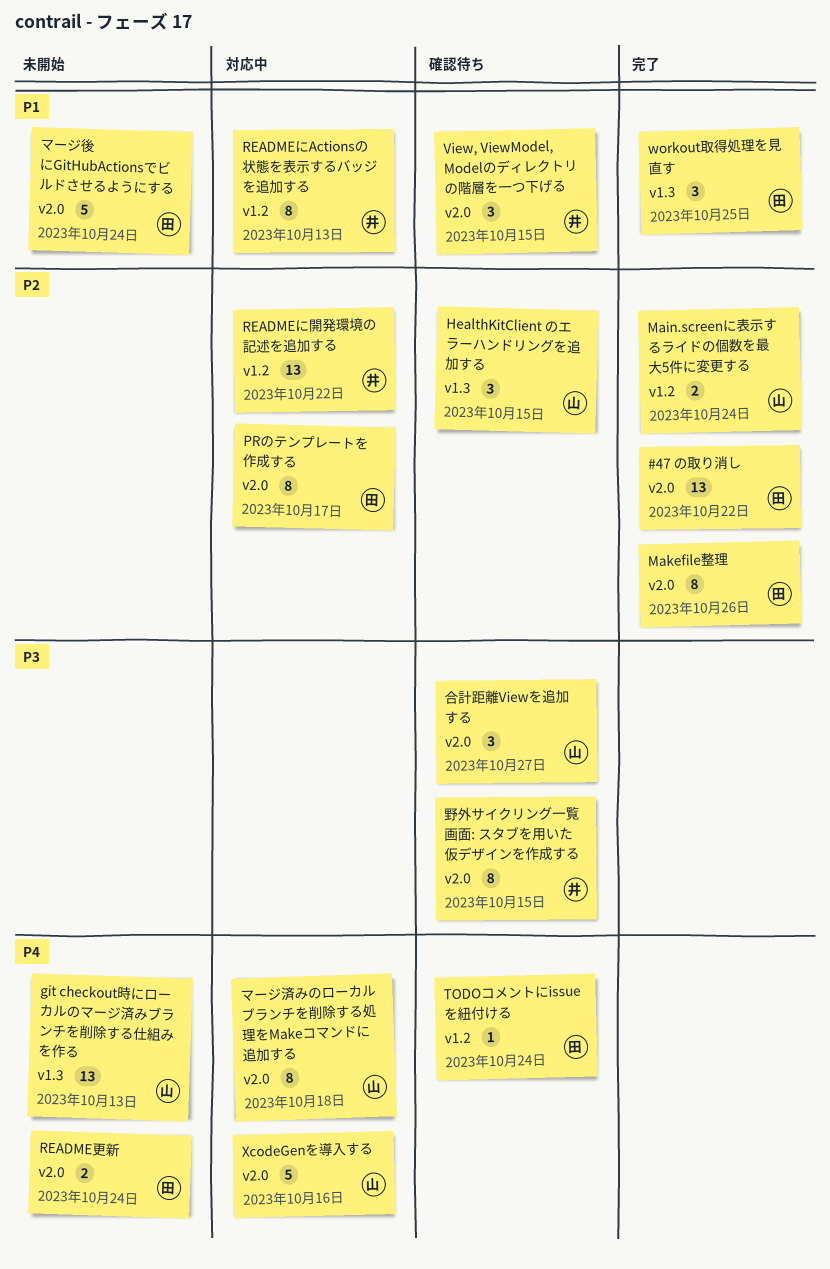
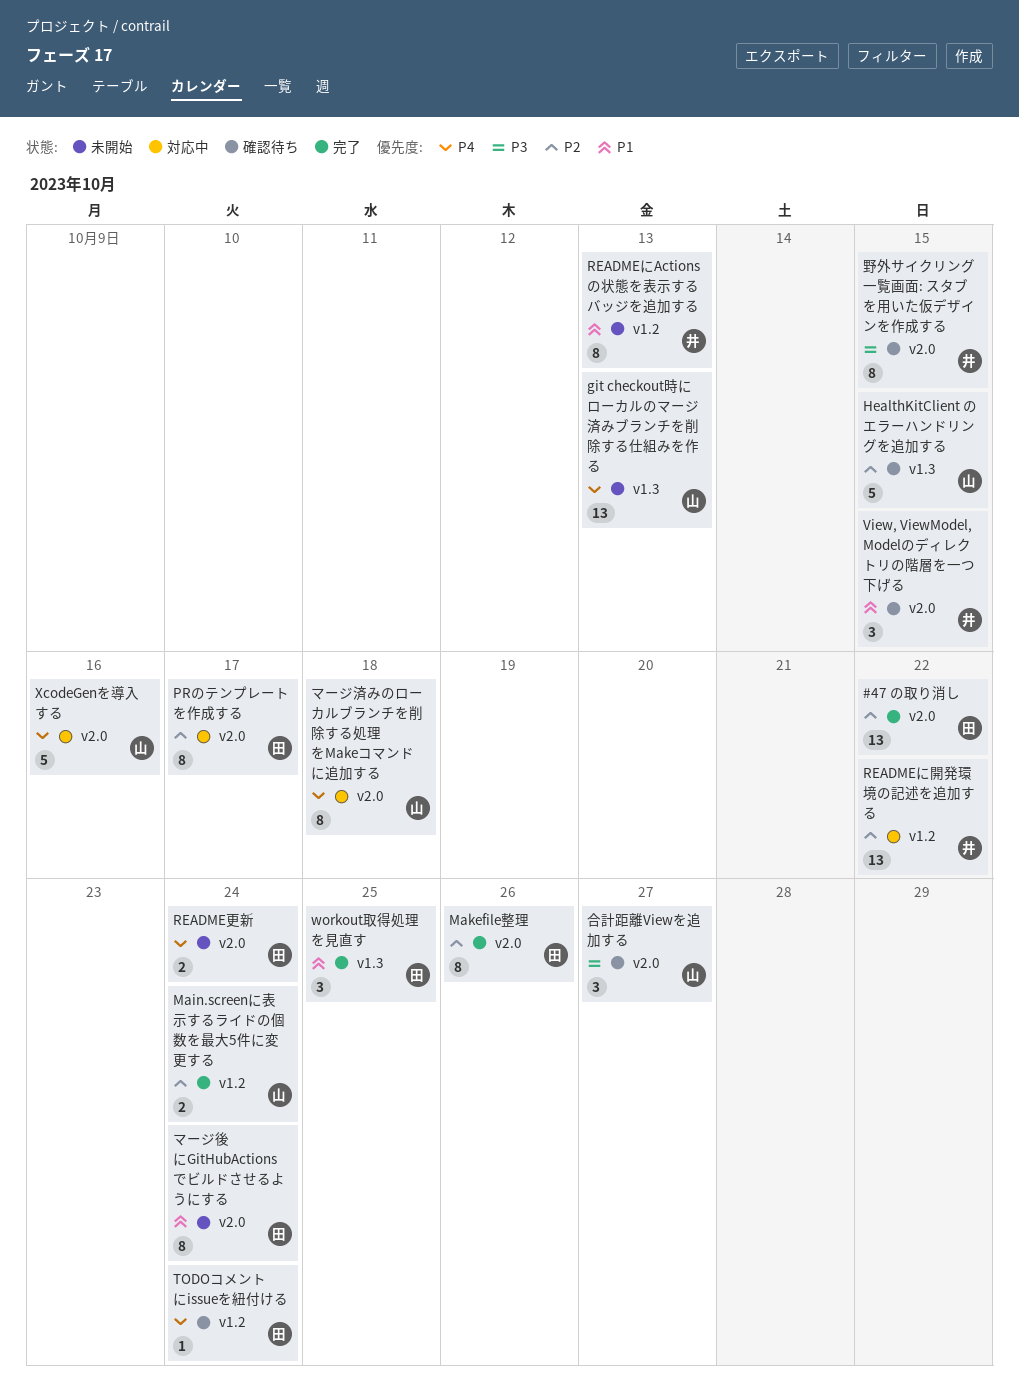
HealthKitClient のエラーハンドリングを追加する, estimate: 3 -> 5
READMEにActionsの状態を表示するバッジを追加する, status: 対応中 -> 未開始
マージ後にGitHubActionsでビルドさせるようにする, estimate: 5 -> 8

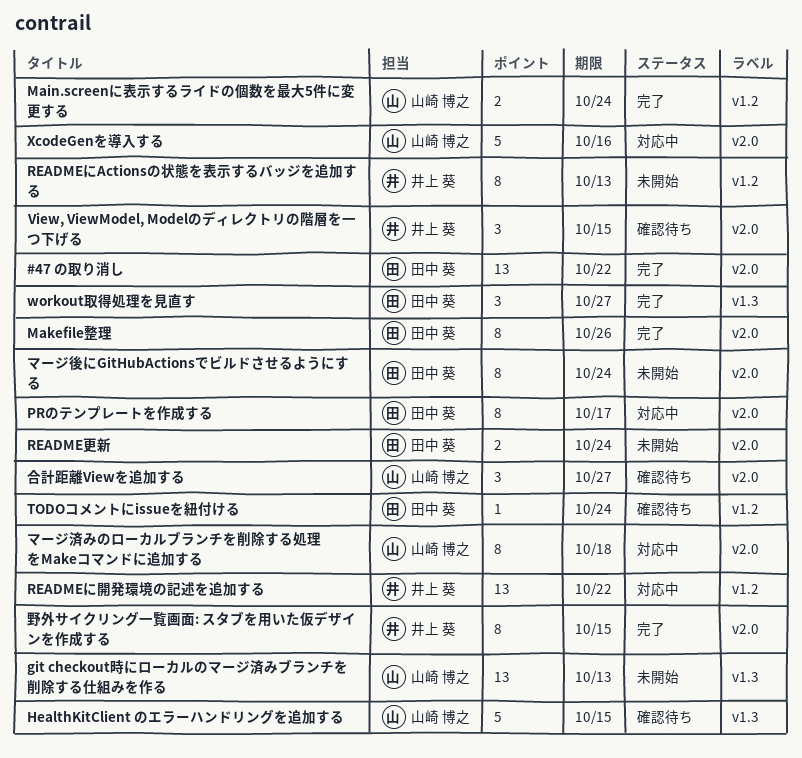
workout取得処理を見直す, due: Oct 25 -> Oct 27
野外サイクリング一覧画面: スタブを用いた仮デザインを作成する, status: 確認待ち -> 完了

